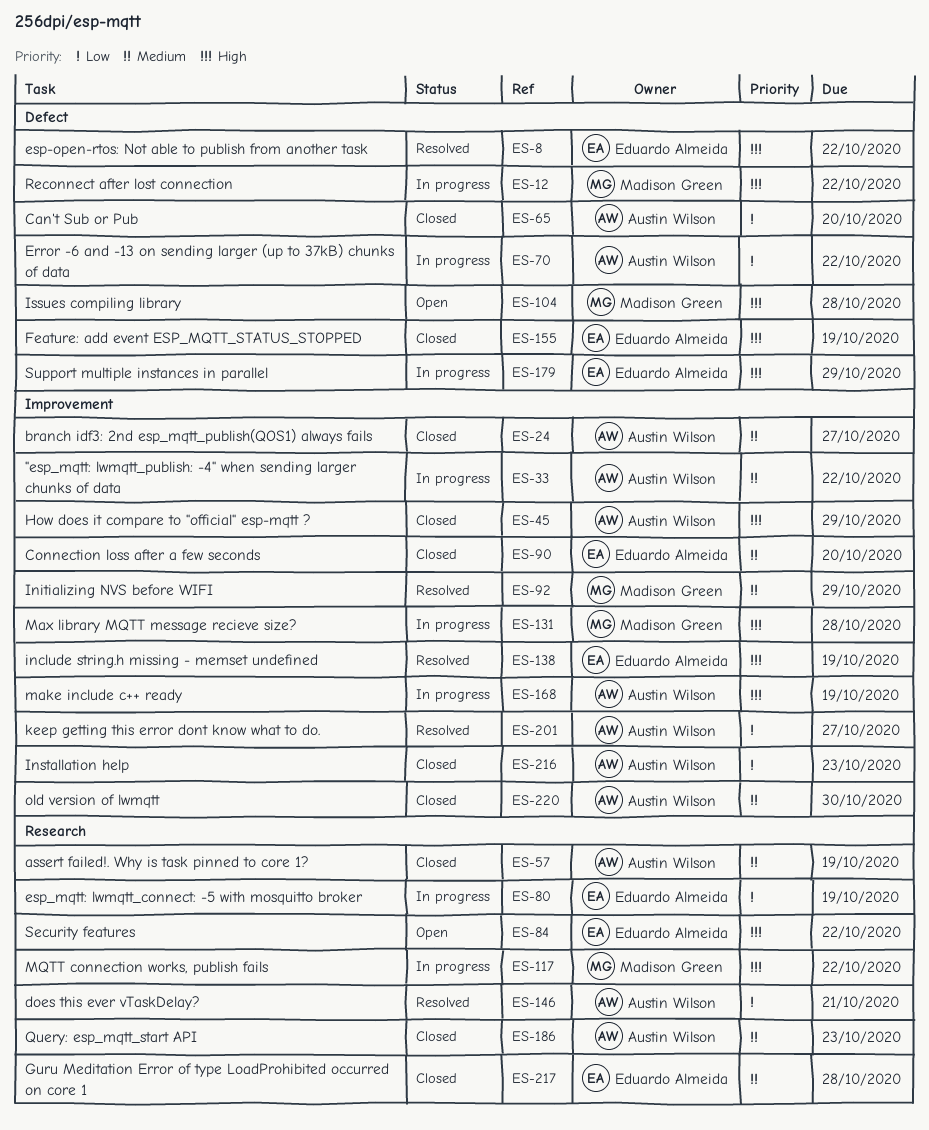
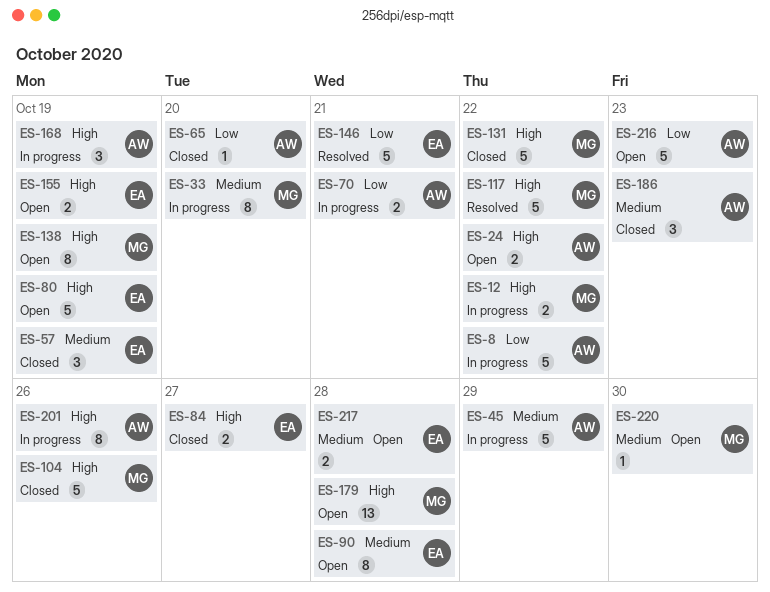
ES-8, status: Resolved -> In progress
ES-8, owner: Eduardo Almeida -> Austin Wilson
ES-8, priority: High -> Low
ES-24, status: Closed -> Open
ES-24, priority: Medium -> High
ES-24, due: Oct 27 -> Oct 22
ES-33, owner: Austin Wilson -> Madison Green
ES-33, due: Oct 22 -> Oct 20
ES-45, status: Closed -> In progress
ES-45, priority: High -> Medium
ES-57, owner: Austin Wilson -> Eduardo Almeida
ES-70, due: Oct 22 -> Oct 21
ES-80, status: In progress -> Open
ES-80, priority: Low -> High
ES-84, status: Open -> Closed
ES-84, due: Oct 22 -> Oct 27
ES-90, status: Closed -> Open
ES-90, due: Oct 20 -> Oct 28
ES-92: present -> none
ES-104, status: Open -> Closed
ES-104, due: Oct 28 -> Oct 26
ES-117, status: In progress -> Resolved
ES-131, status: In progress -> Closed
ES-131, due: Oct 28 -> Oct 22
ES-138, status: Resolved -> Open
ES-138, owner: Eduardo Almeida -> Madison Green
ES-146, owner: Austin Wilson -> Eduardo Almeida
ES-155, status: Closed -> Open
ES-179, status: In progress -> Open
ES-179, owner: Eduardo Almeida -> Madison Green
ES-179, due: Oct 29 -> Oct 28
ES-201, status: Resolved -> In progress
ES-201, priority: Low -> High
ES-201, due: Oct 27 -> Oct 26
ES-216, status: Closed -> Open
ES-217, status: Closed -> Open
ES-220, status: Closed -> Open
ES-220, owner: Austin Wilson -> Madison Green

